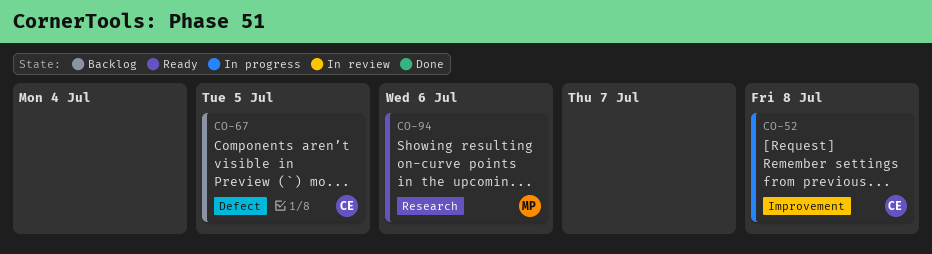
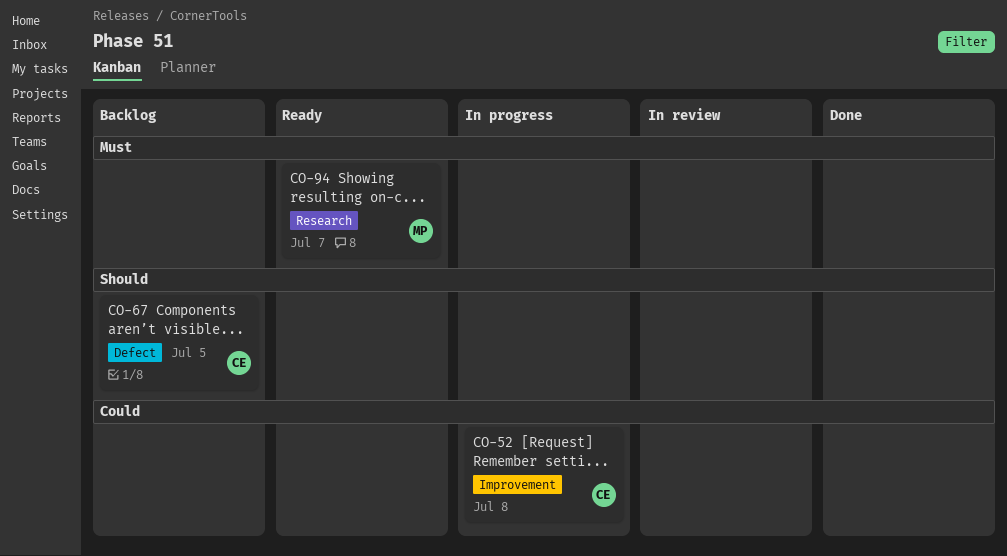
CO-94, due: Jul 6 -> Jul 7

